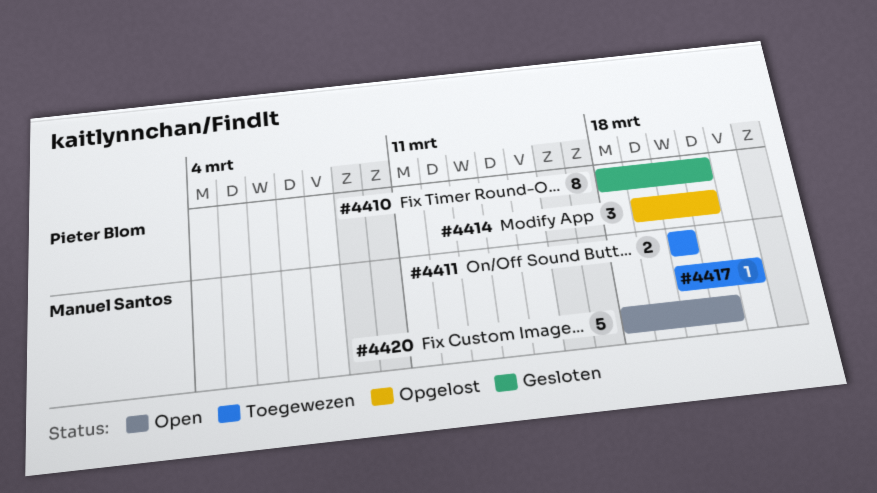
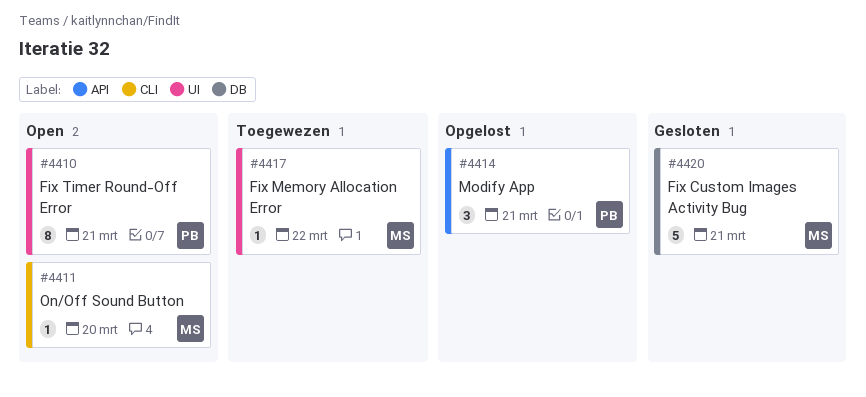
#4410, status: Gesloten -> Open
#4411, status: Toegewezen -> Open
#4411, estimate: 2 -> 1
#4420, status: Open -> Gesloten

